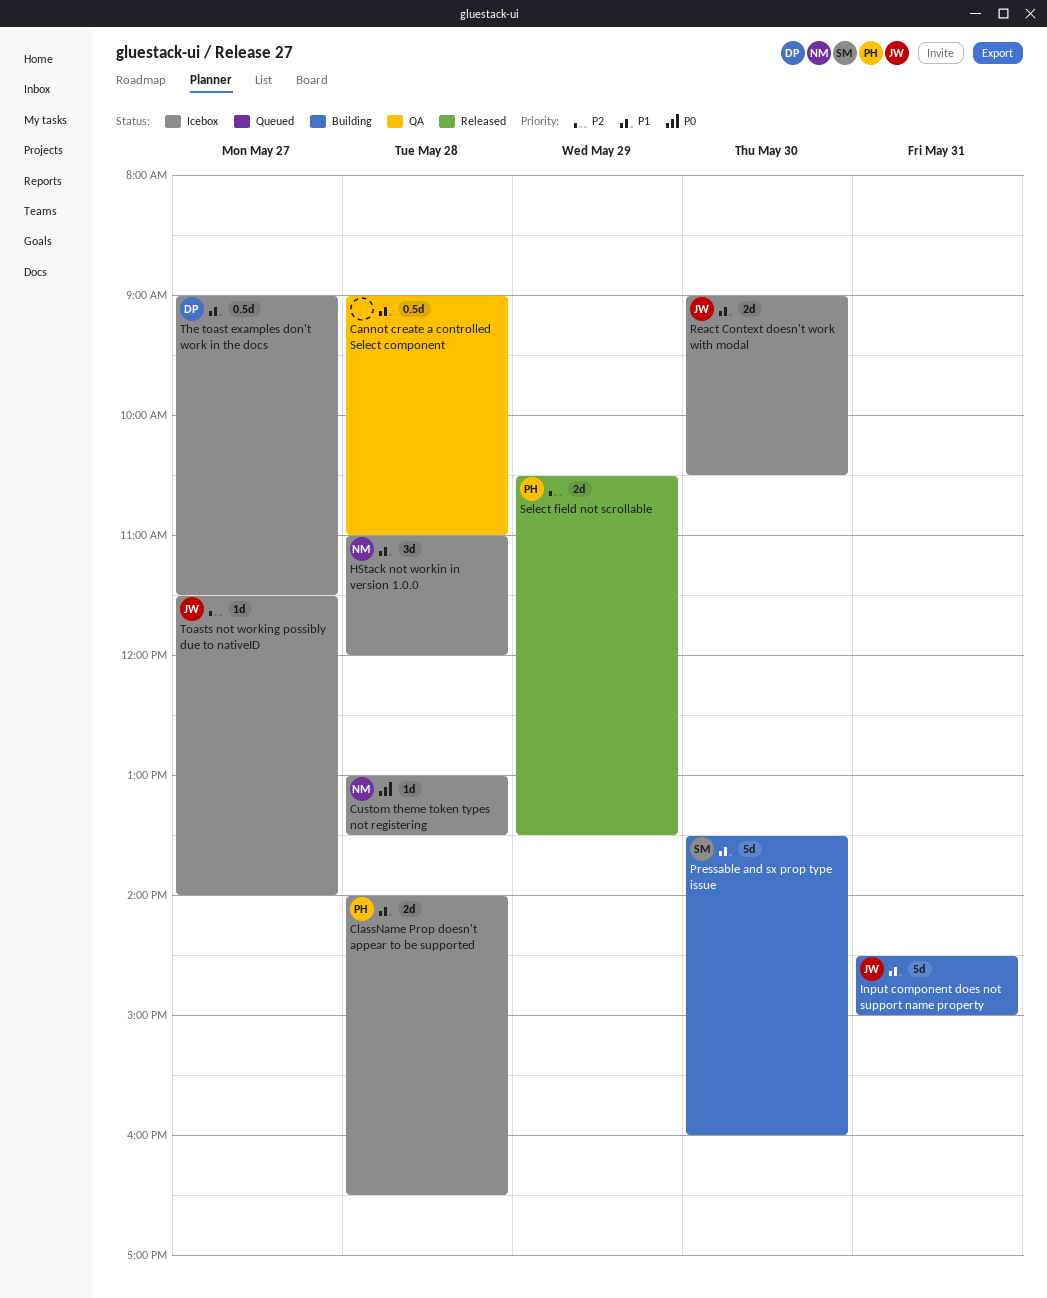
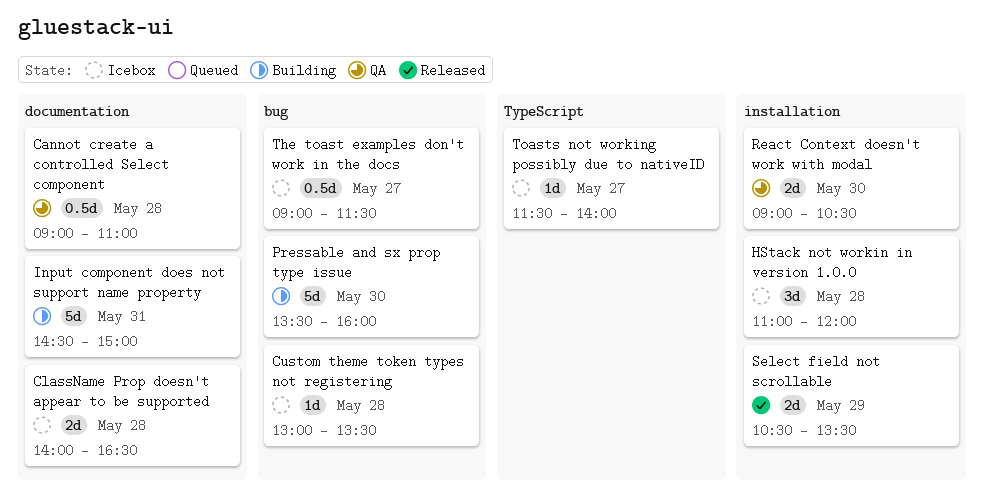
React Context doesn't work with modal, status: Icebox -> QA

